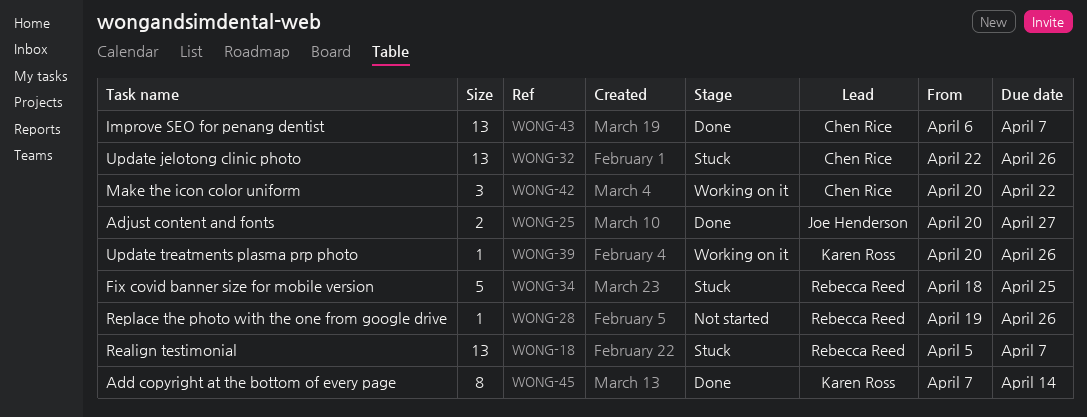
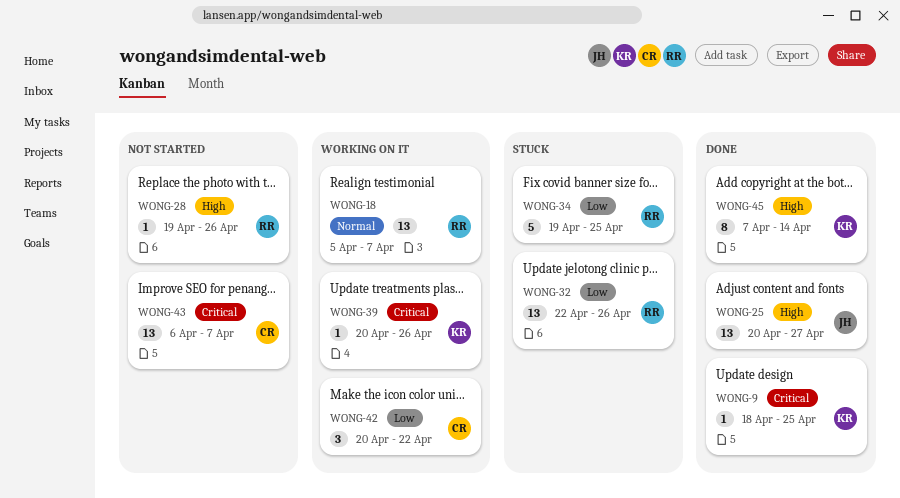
WONG-9: none -> present
WONG-18, status: Stuck -> Working on it
WONG-25, estimate: 2 -> 13
WONG-32, owner: Chen Rice -> Rebecca Reed
WONG-34, start: Apr 18 -> Apr 19
WONG-43, status: Done -> Not started

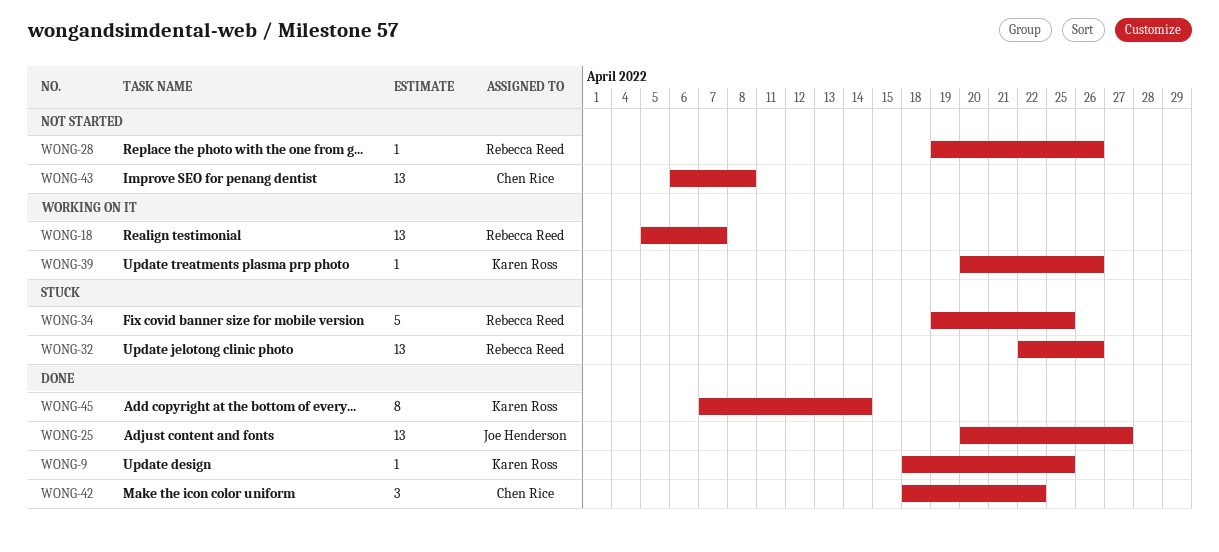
WONG-42, status: Working on it -> Done
WONG-42, start: Apr 20 -> Apr 18
WONG-43, due: Apr 7 -> Apr 8

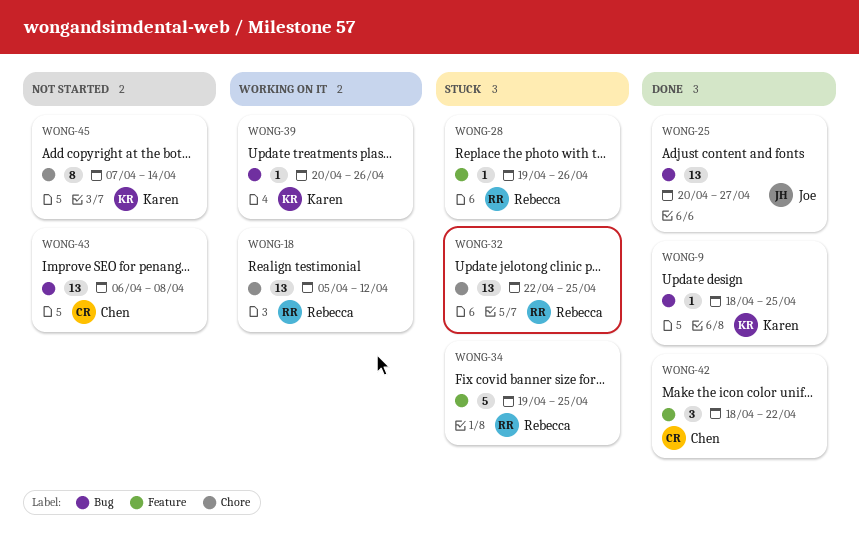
WONG-18, due: Apr 7 -> Apr 12
WONG-28, status: Not started -> Stuck
WONG-32, due: Apr 26 -> Apr 25
WONG-45, status: Done -> Not started

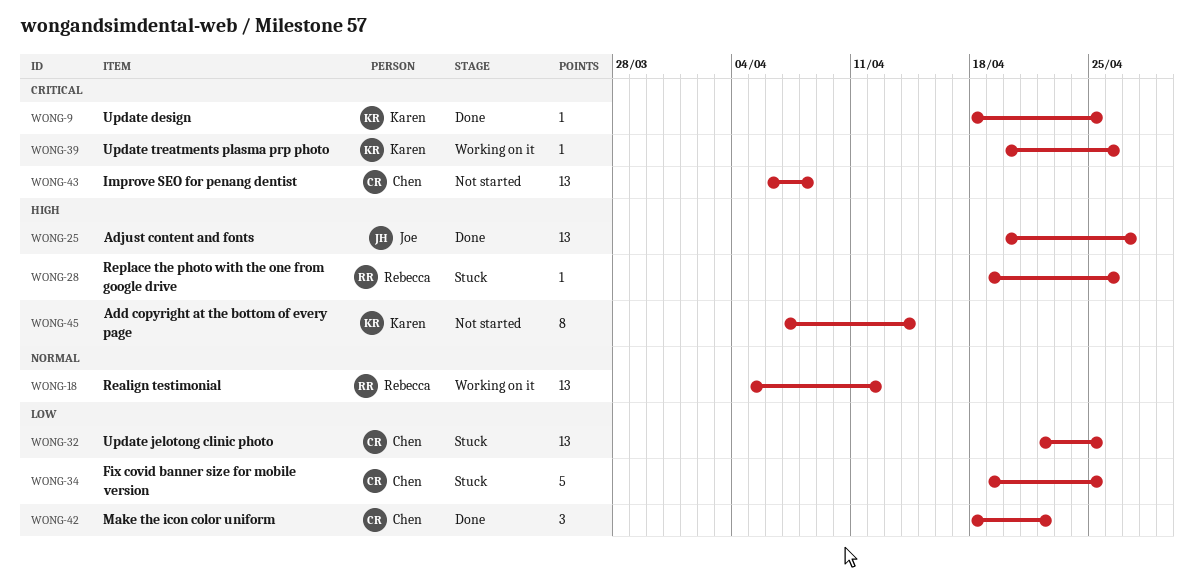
WONG-32, owner: Rebecca -> Chen
WONG-34, owner: Rebecca -> Chen

